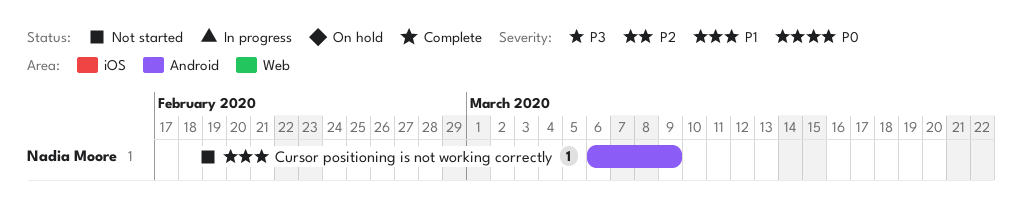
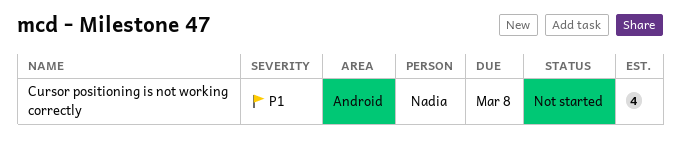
Cursor positioning is not working correctly, estimate: 1 -> 4
Cursor positioning is not working correctly, due: Mar 9 -> Mar 8

